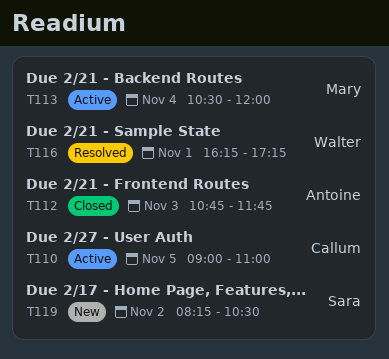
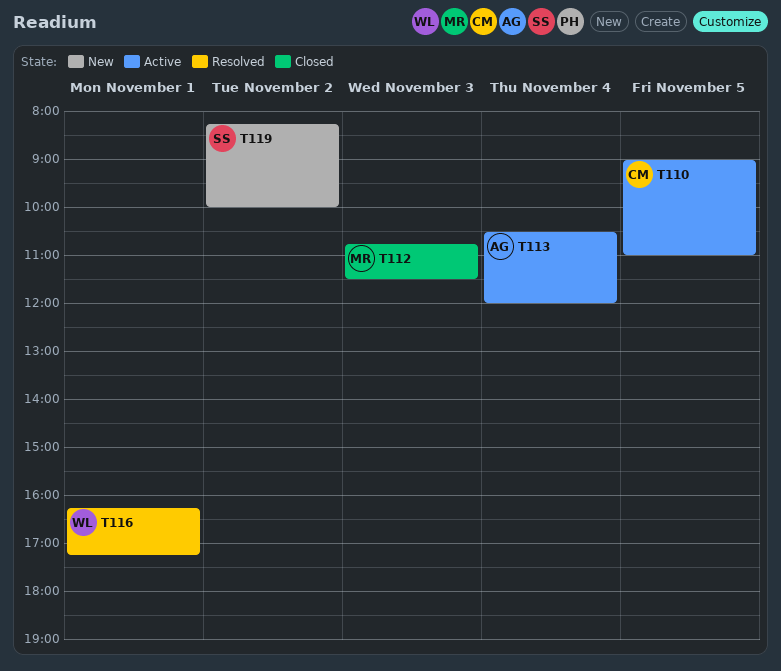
T112, owner: Antoine -> Mary
T112, ends: 11:45 -> 11:30
T113, owner: Mary -> Antoine
T119, ends: 10:30 -> 10:00

